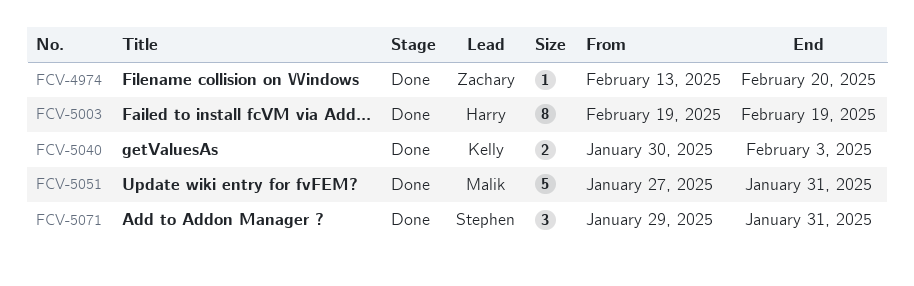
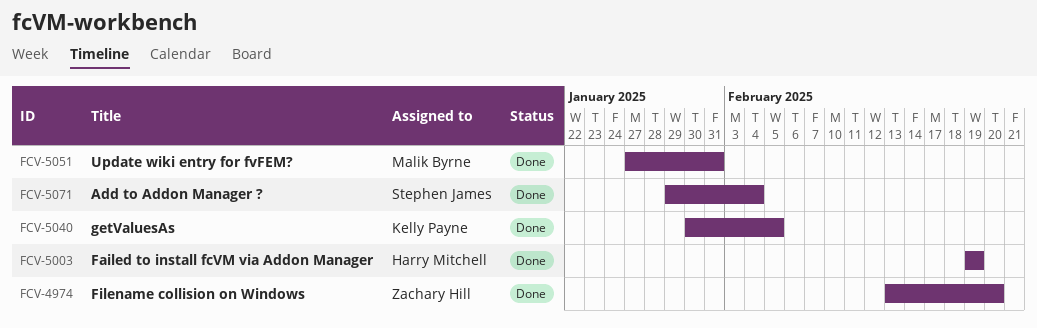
FCV-5040, due: Feb 3 -> Feb 5
FCV-5071, due: Jan 31 -> Feb 4

